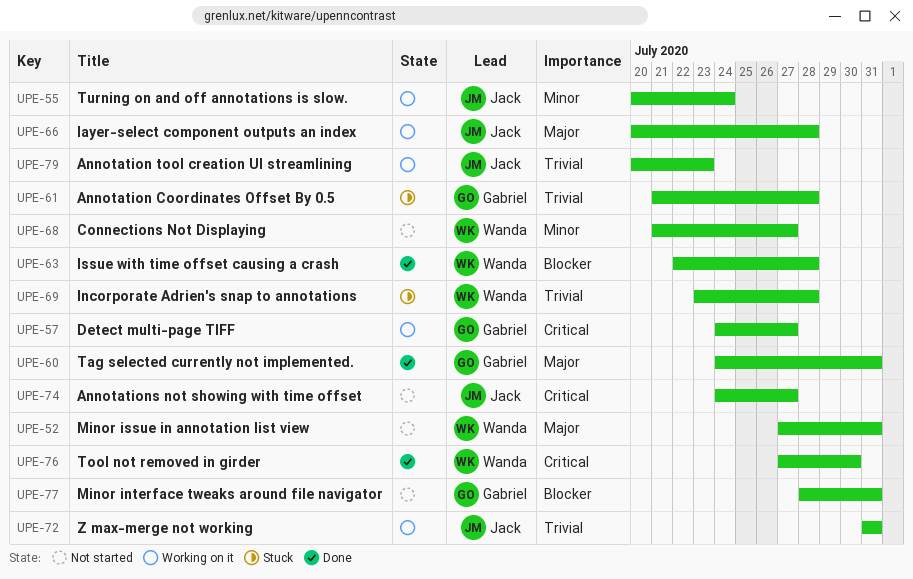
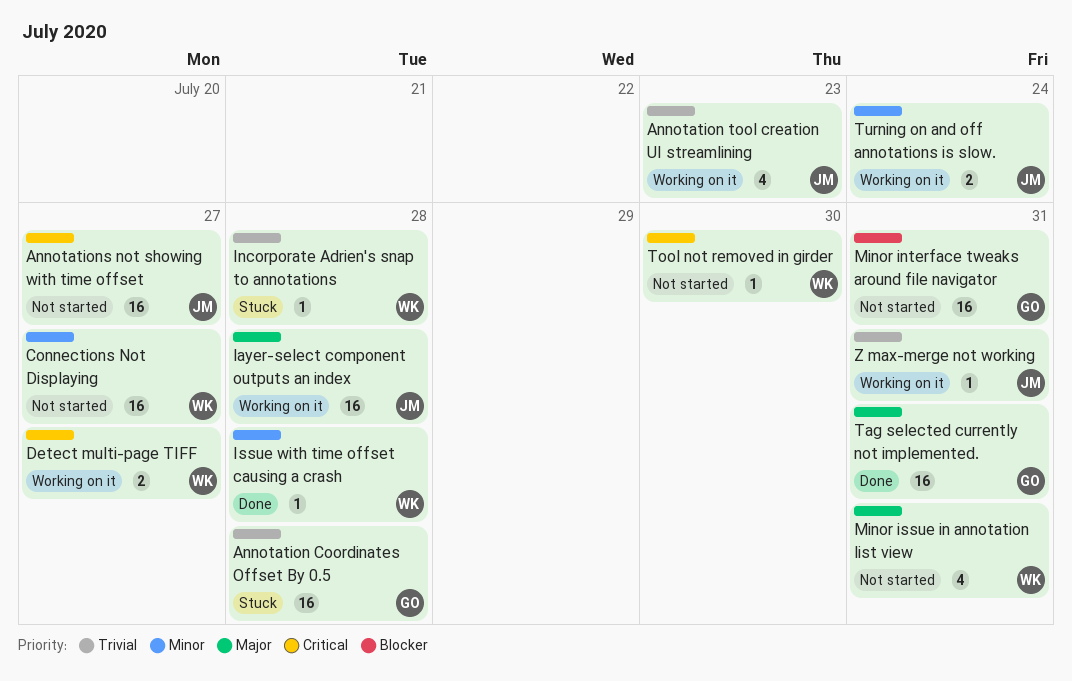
Detect multi-page TIFF, owner: Gabriel -> Wanda
Issue with time offset causing a crash, priority: Blocker -> Minor
Tool not removed in girder, status: Done -> Not started

